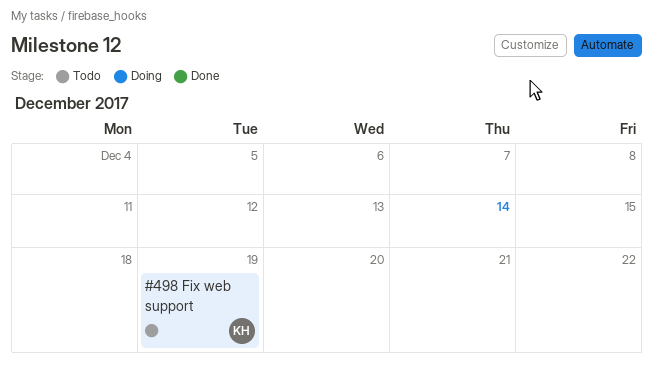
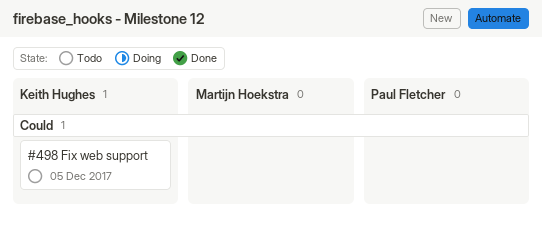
#498, due: Dec 19 -> Dec 5

